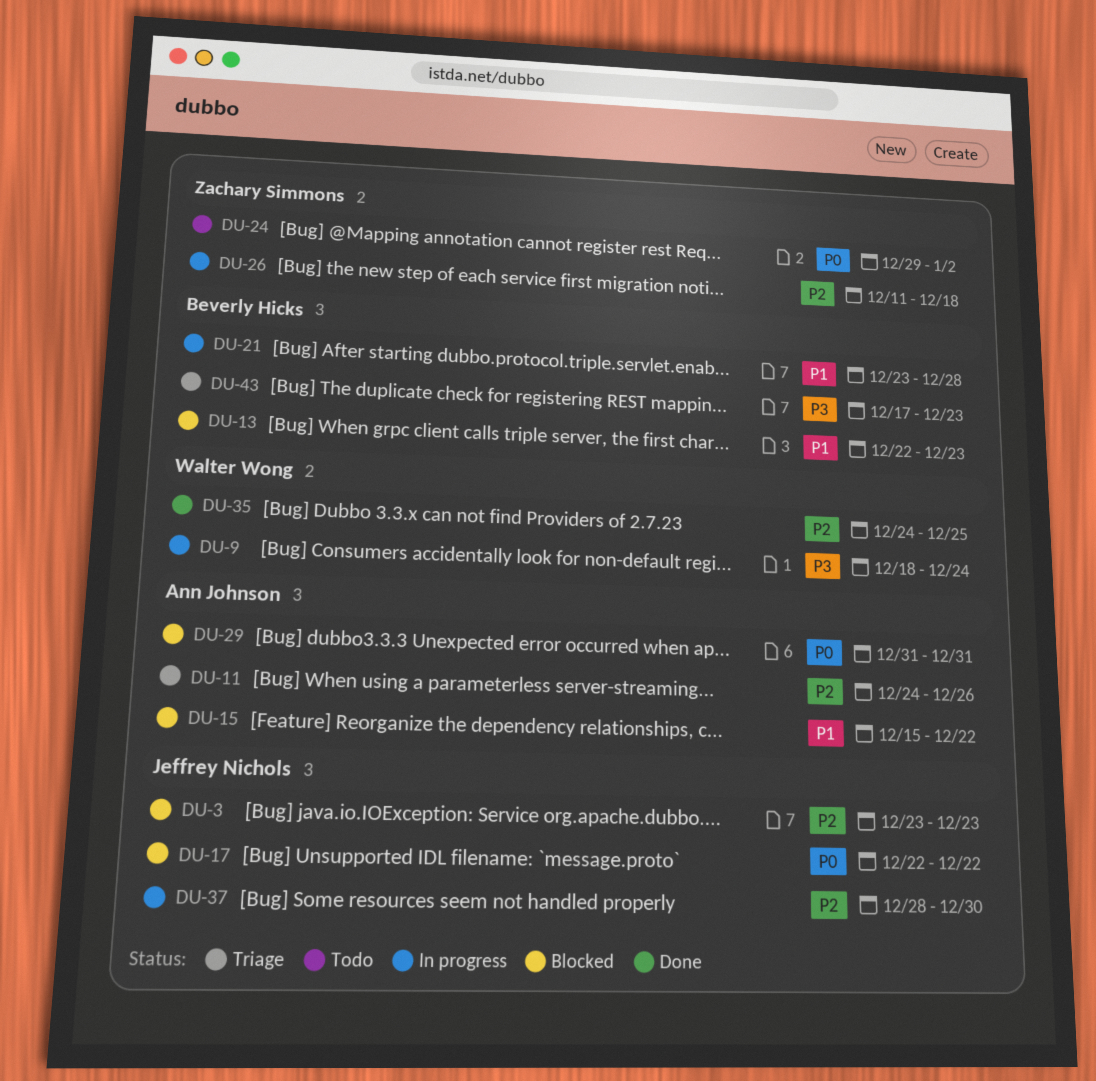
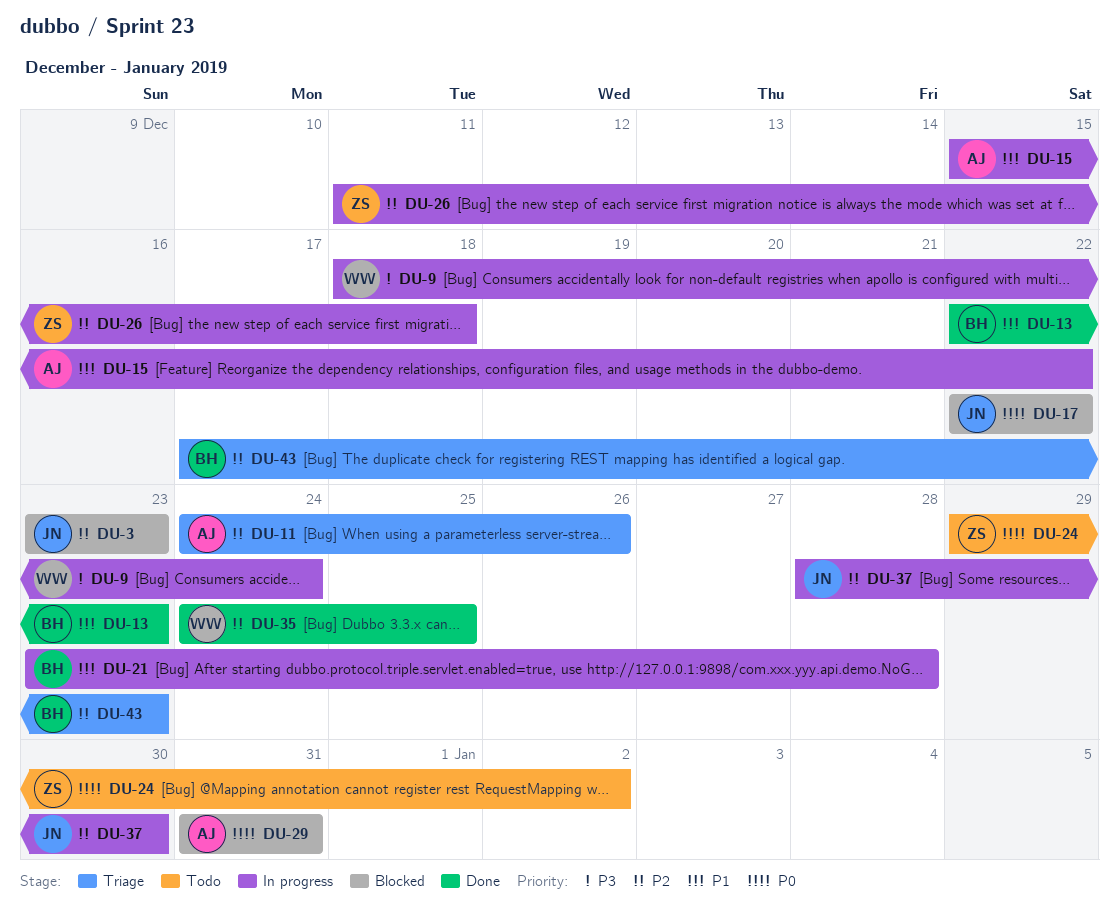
DU-13, status: Blocked -> Done
DU-15, status: Blocked -> In progress
DU-43, priority: P3 -> P2

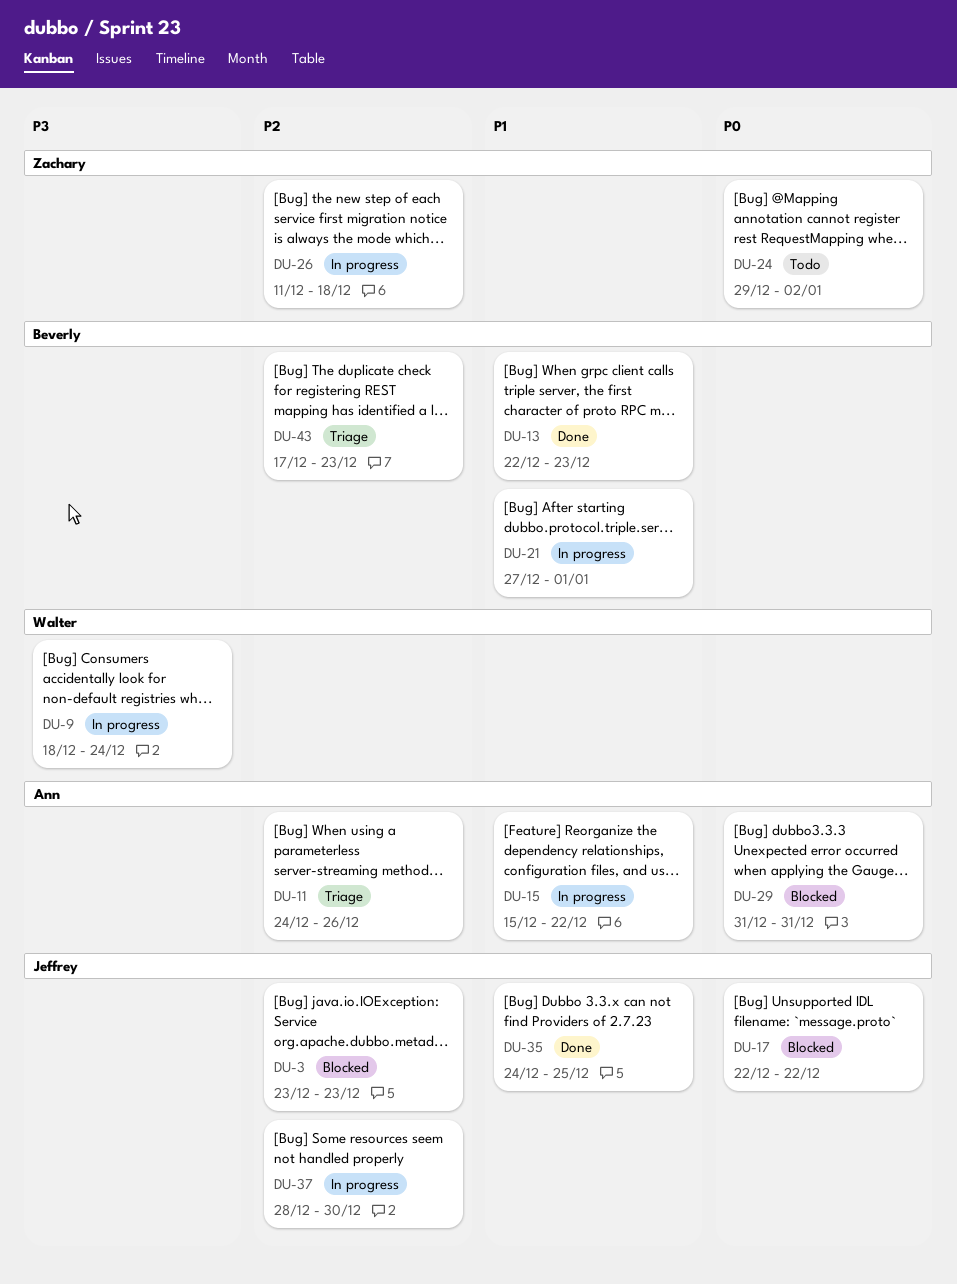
DU-21, start: Dec 23 -> Dec 27
DU-21, due: Dec 28 -> Jan 1
DU-35, owner: Walter -> Jeffrey
DU-35, priority: P2 -> P1

